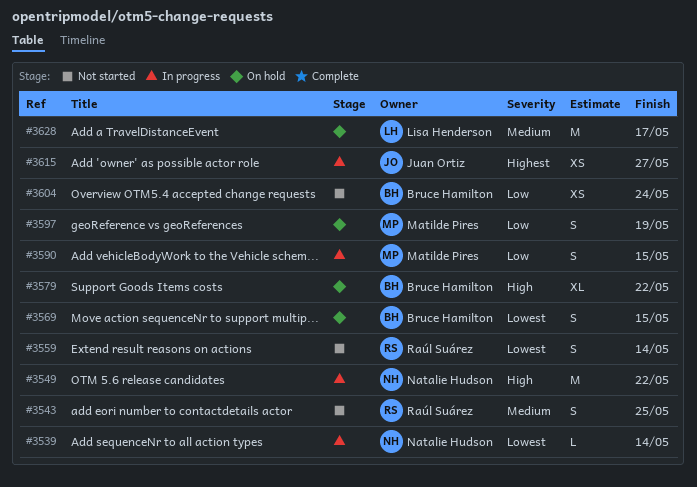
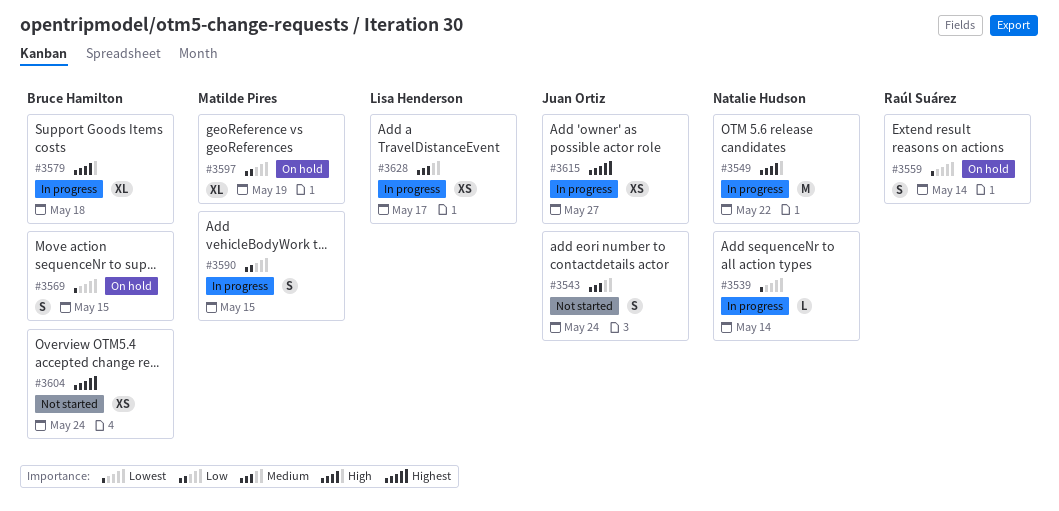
#3543, owner: Raúl Suárez -> Juan Ortiz
#3543, due: May 25 -> May 24
#3559, status: Not started -> On hold
#3579, status: On hold -> In progress
#3579, due: May 22 -> May 18
#3597, estimate: S -> XL
#3604, priority: Low -> Highest
#3628, status: On hold -> In progress
#3628, estimate: M -> XS

